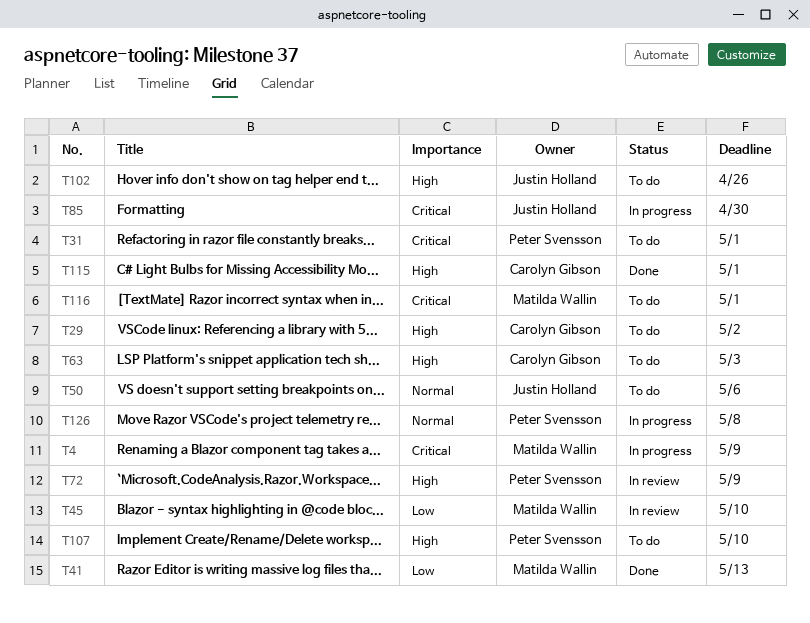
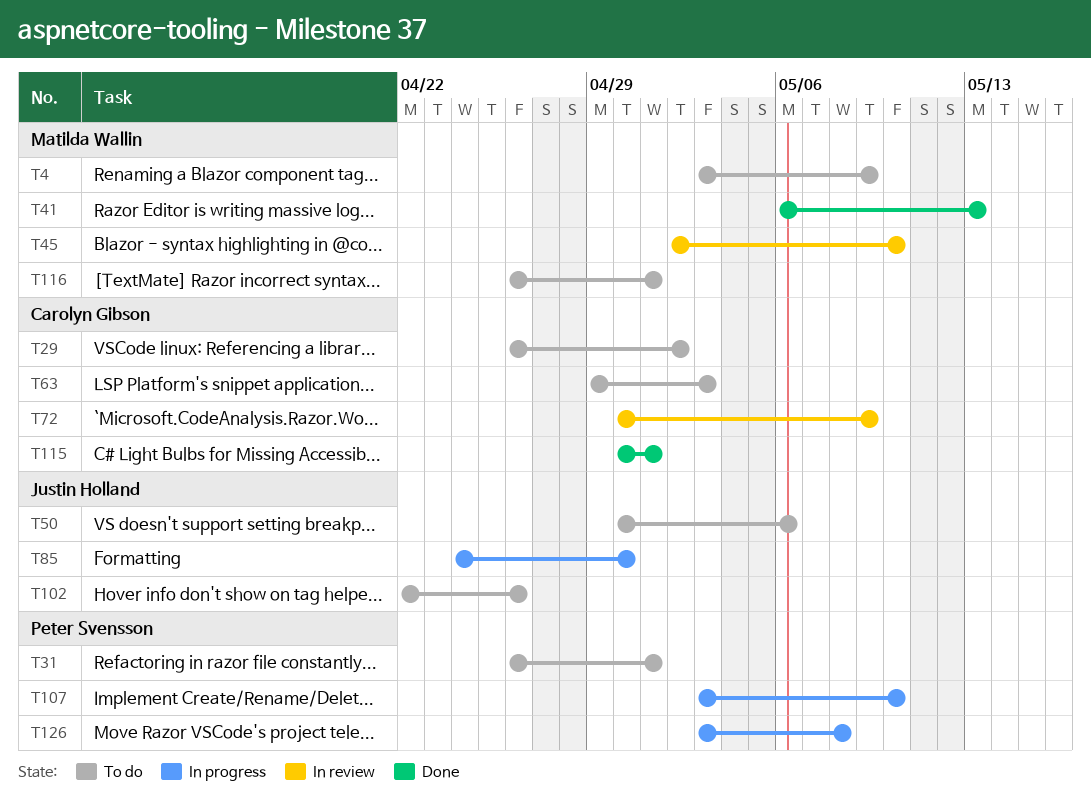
T4, status: In progress -> To do
T72, owner: Peter Svensson -> Carolyn Gibson
T107, status: To do -> In progress

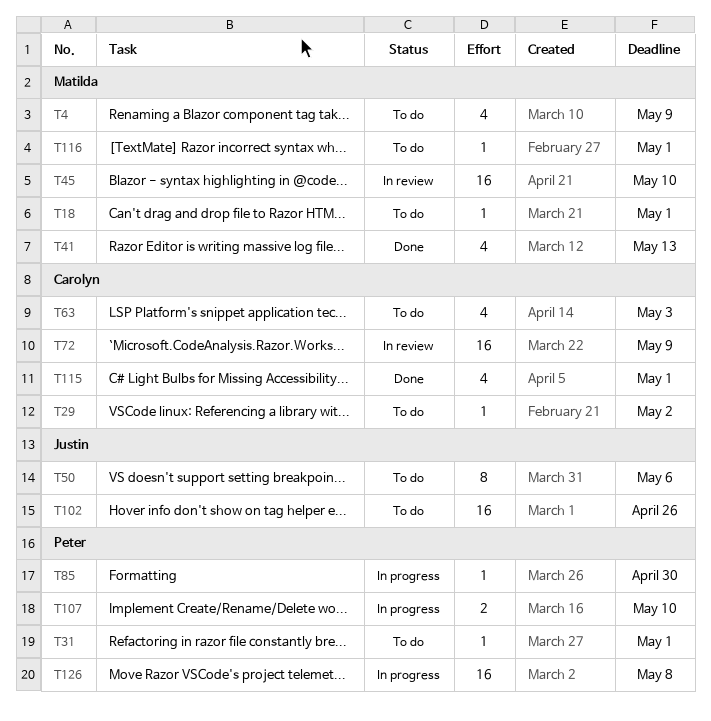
T18: none -> present
T85, owner: Justin Holland -> Peter Svensson

